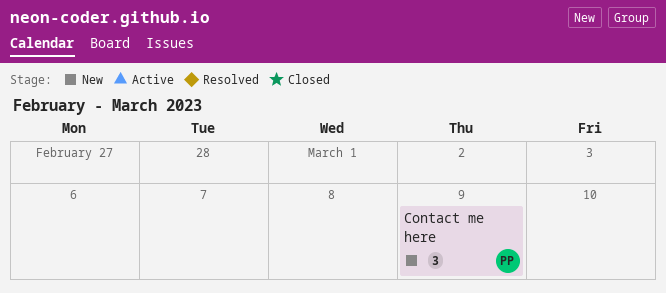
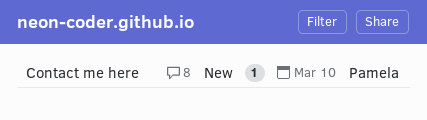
Contact me here, estimate: 3 -> 1
Contact me here, due: Mar 9 -> Mar 10

